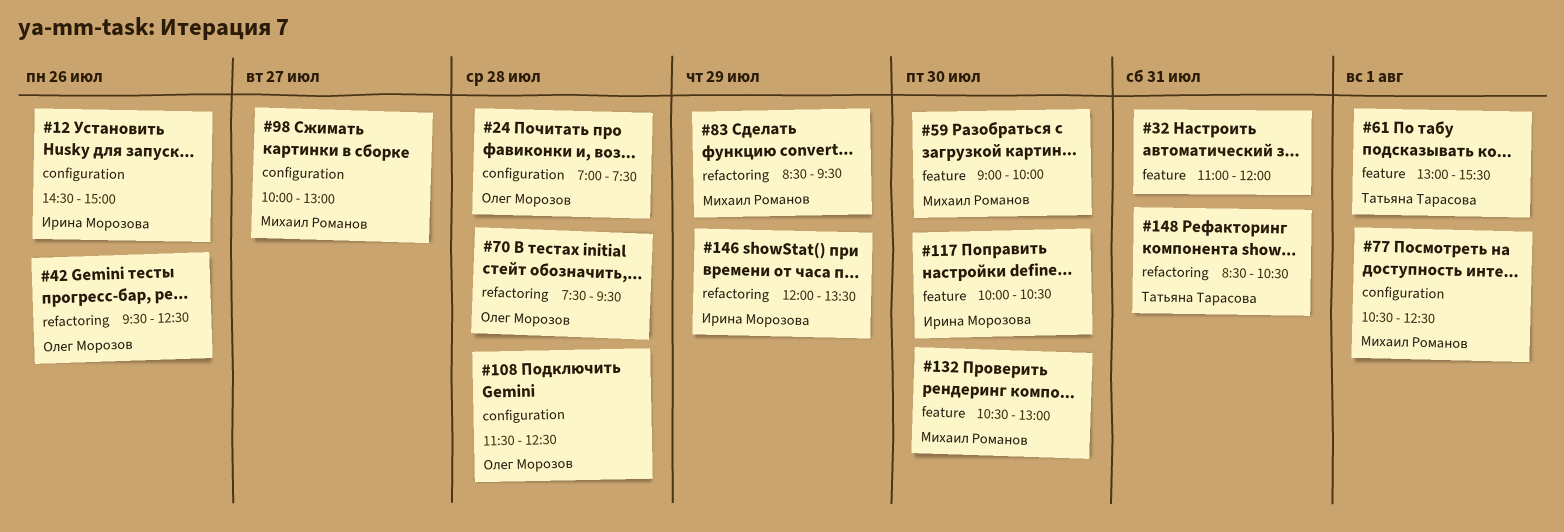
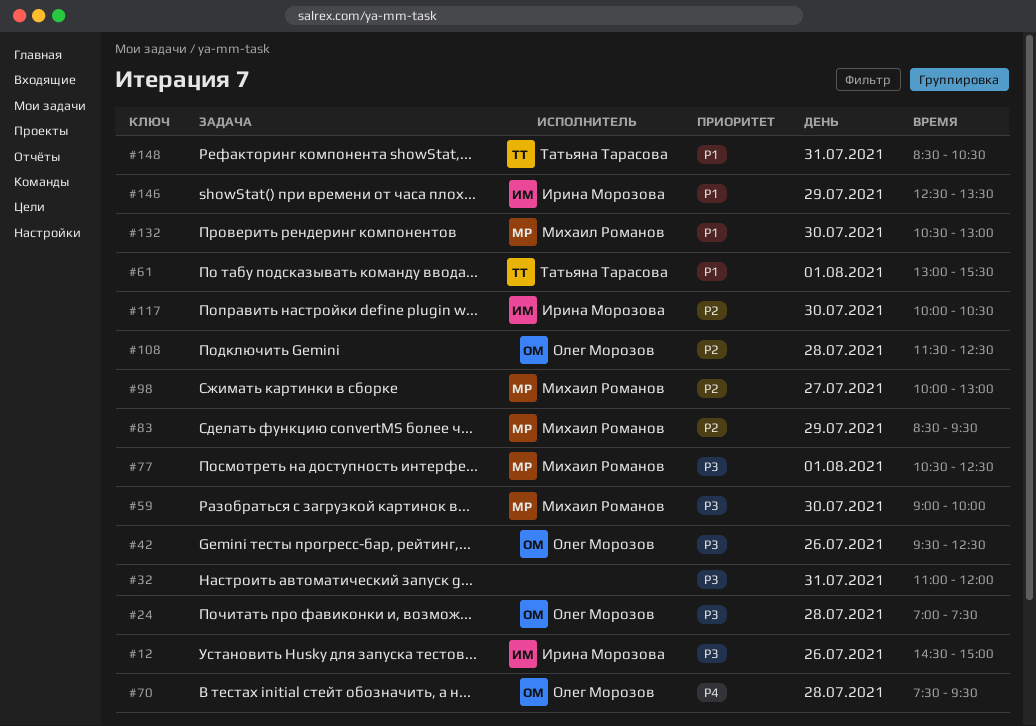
#146, begins: 12:00 -> 12:30

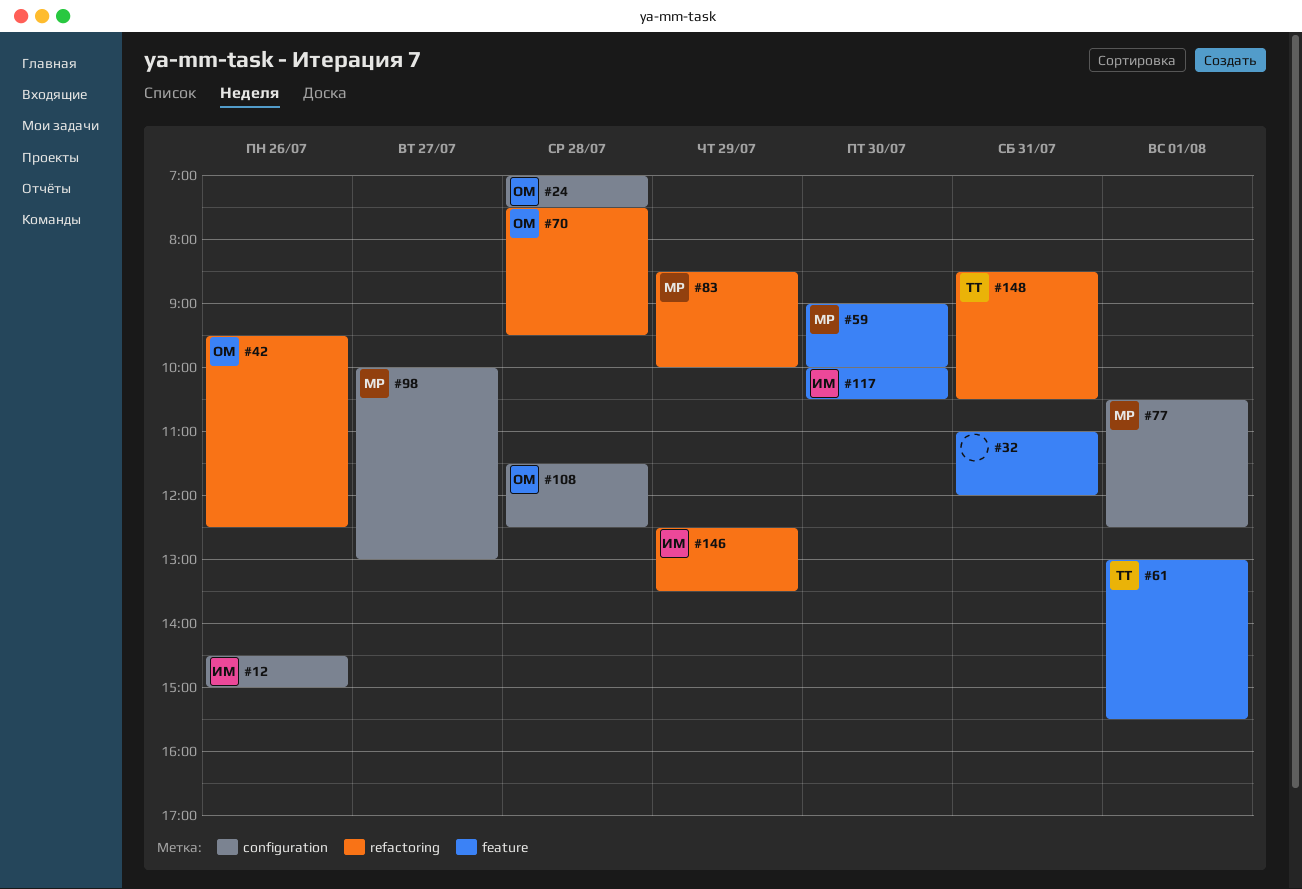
#83, ends: 09:30 -> 10:00
#132: present -> none

